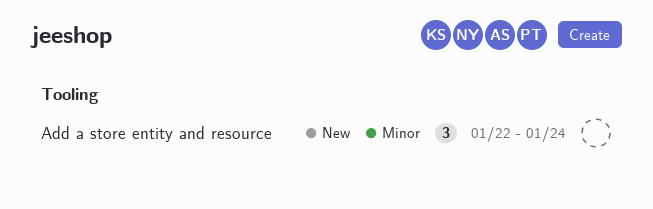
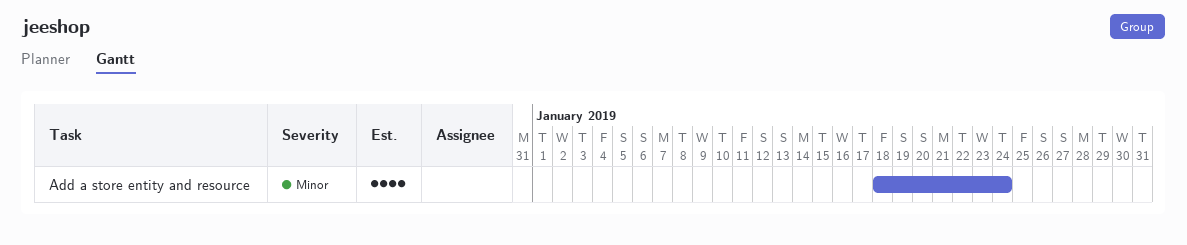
Add a store entity and resource, estimate: 3 -> 4
Add a store entity and resource, start: Jan 22 -> Jan 18

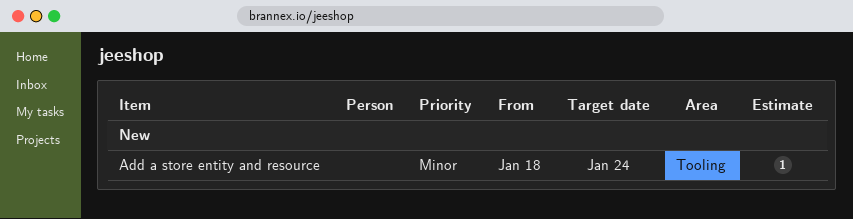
Add a store entity and resource, estimate: 4 -> 1

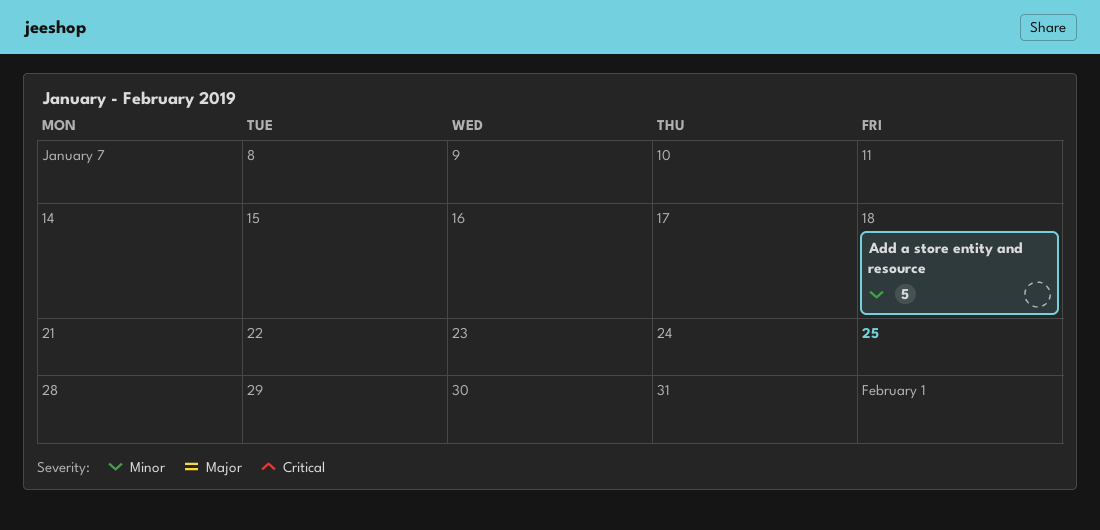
Add a store entity and resource, estimate: 1 -> 5
Add a store entity and resource, due: Jan 24 -> Jan 18

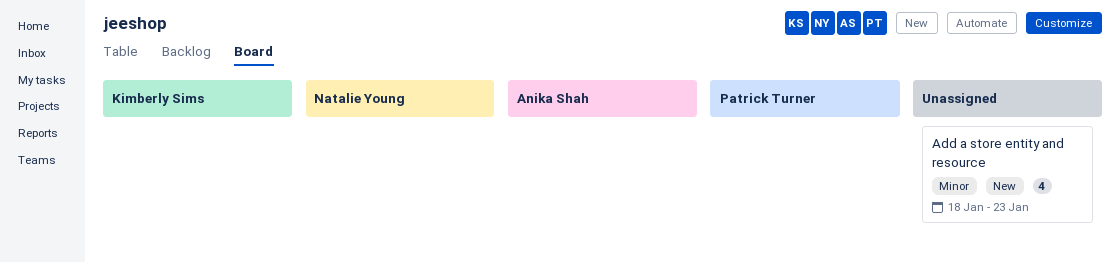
Add a store entity and resource, estimate: 5 -> 4
Add a store entity and resource, due: Jan 18 -> Jan 23

